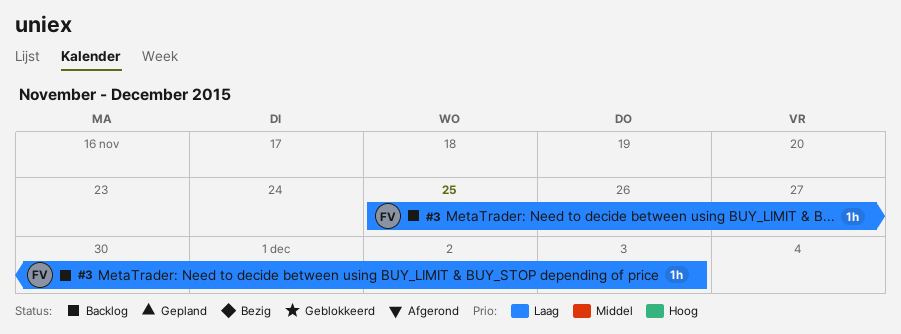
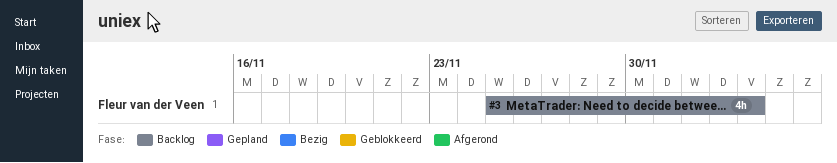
#3, estimate: 1h -> 4h
#3, due: Dec 3 -> Dec 4

